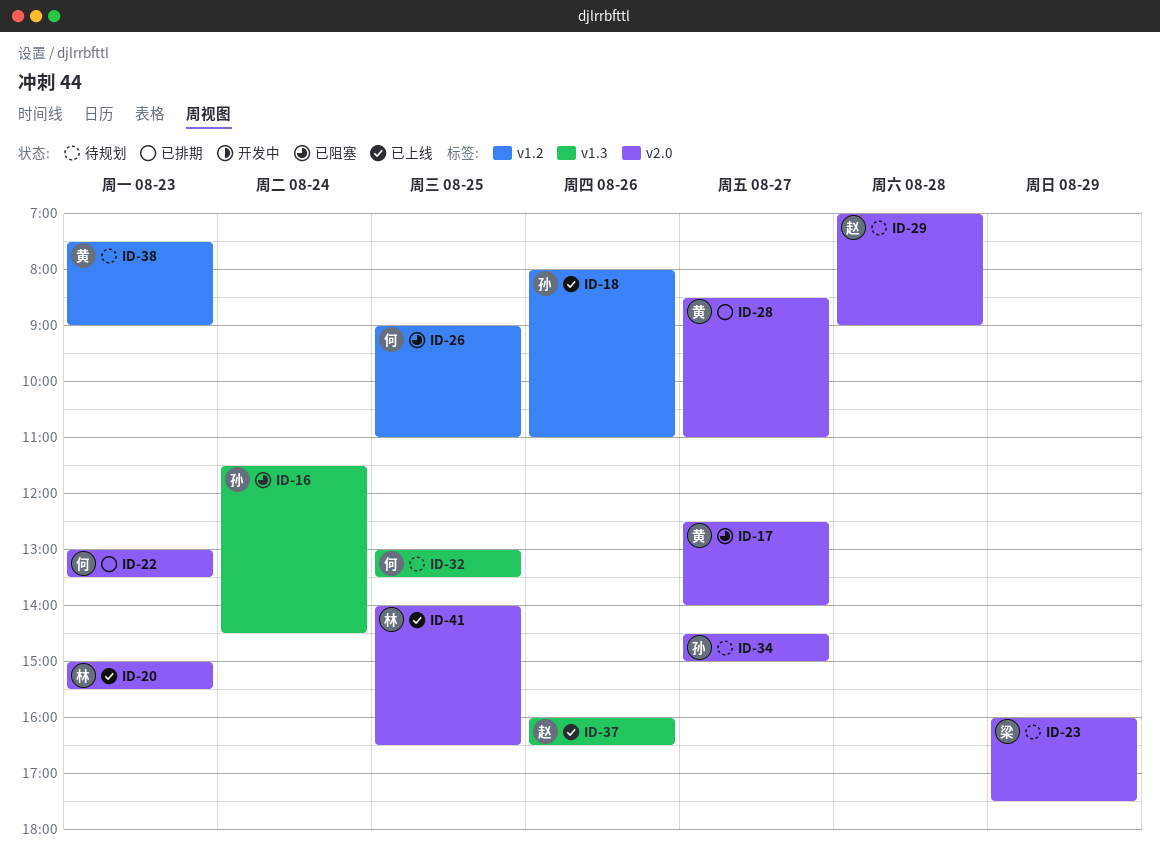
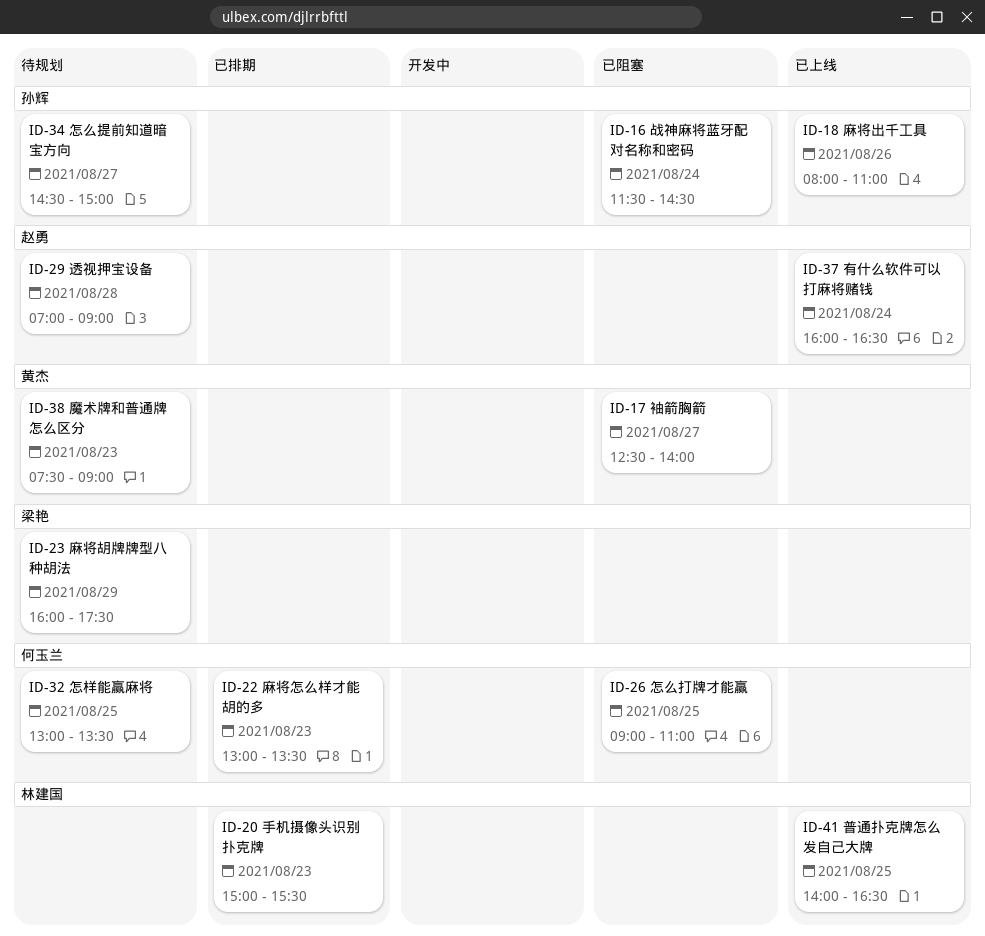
ID-20, status: 已上线 -> 已排期
ID-28: present -> none
ID-37, day: Aug 26 -> Aug 24

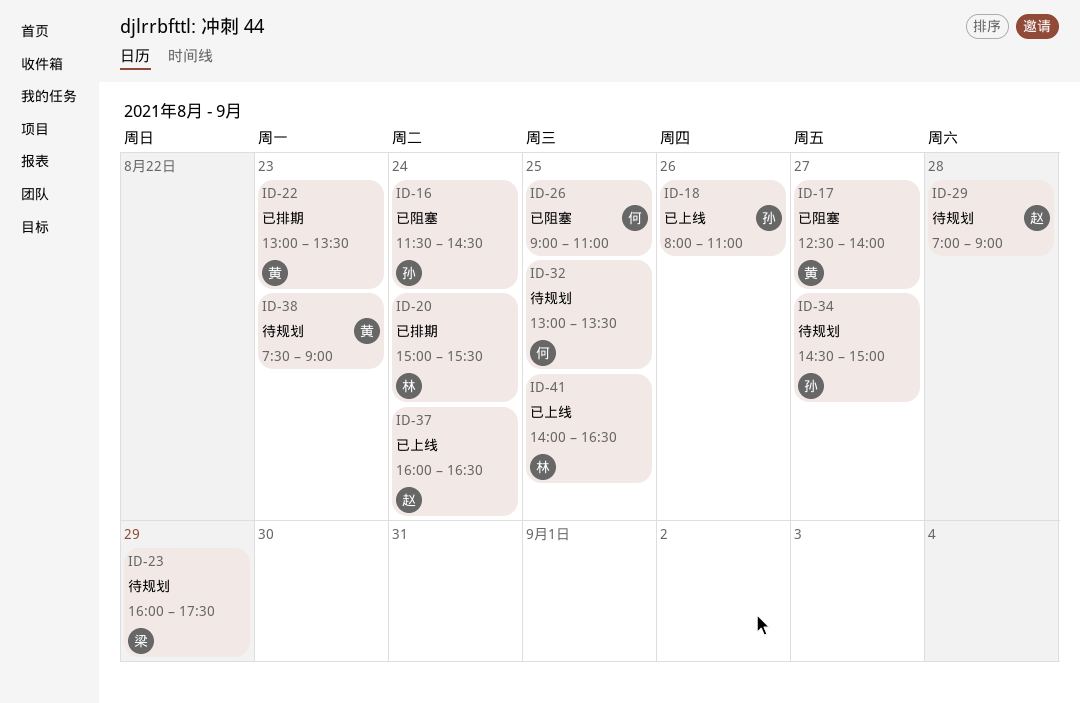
ID-20, day: Aug 23 -> Aug 24
ID-22, owner: 何玉兰 -> 黄杰

